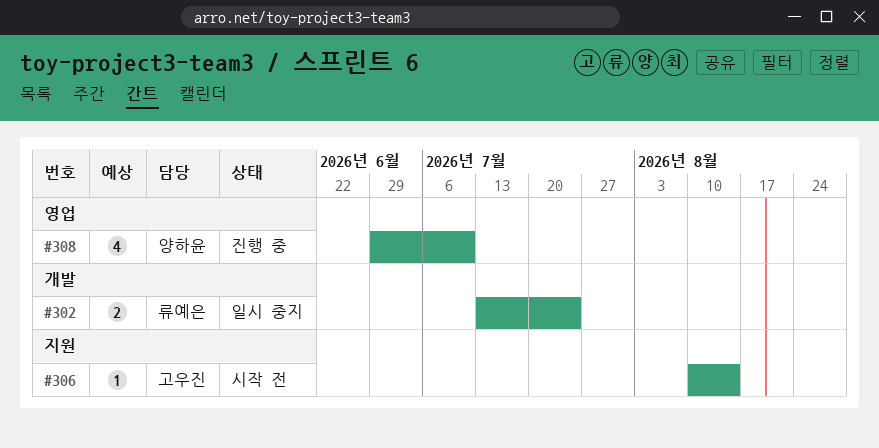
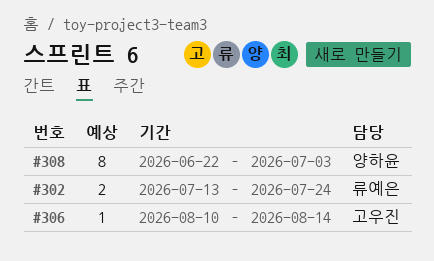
#308, estimate: 4 -> 8
#308, start: Jun 29 -> Jun 22
#308, due: Jul 10 -> Jul 3

